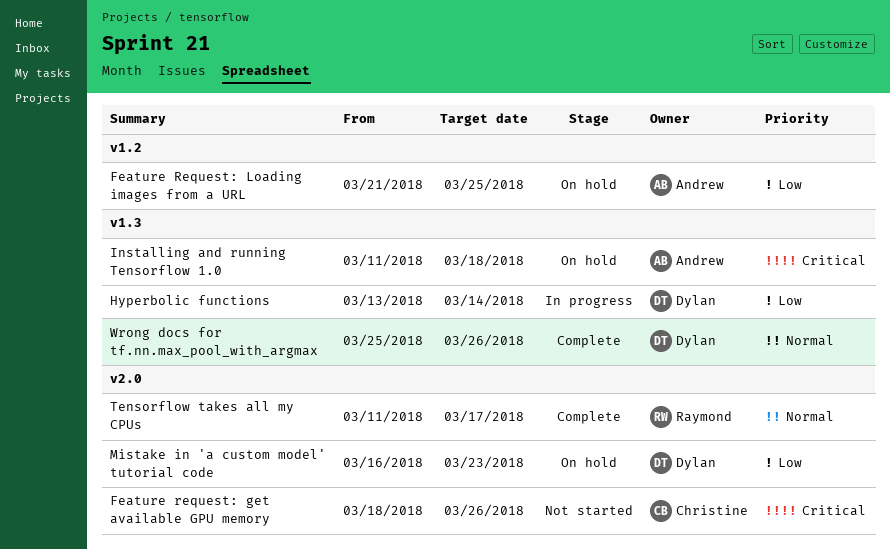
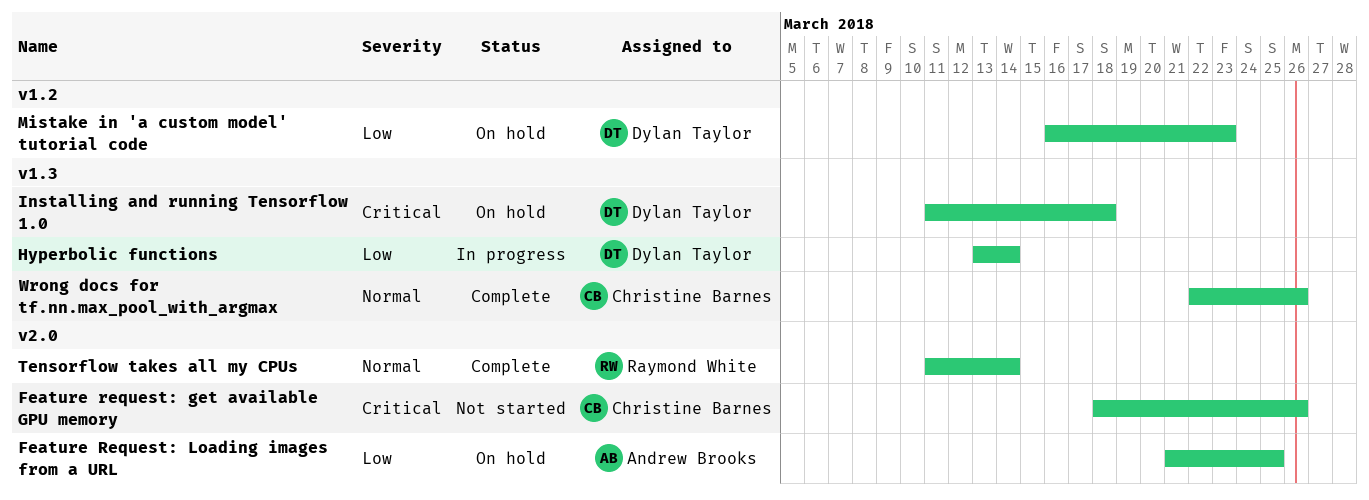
Feature Request: Loading images from a URL, label: v1.2 -> v2.0
Installing and running Tensorflow 1.0, owner: Andrew Brooks -> Dylan Taylor
Mistake in 'a custom model' tutorial code, label: v2.0 -> v1.2
Tensorflow takes all my CPUs, due: Mar 17 -> Mar 14
Wrong docs for tf.nn.max_pool_with_argmax, owner: Dylan Taylor -> Christine Barnes
Wrong docs for tf.nn.max_pool_with_argmax, start: Mar 25 -> Mar 22

